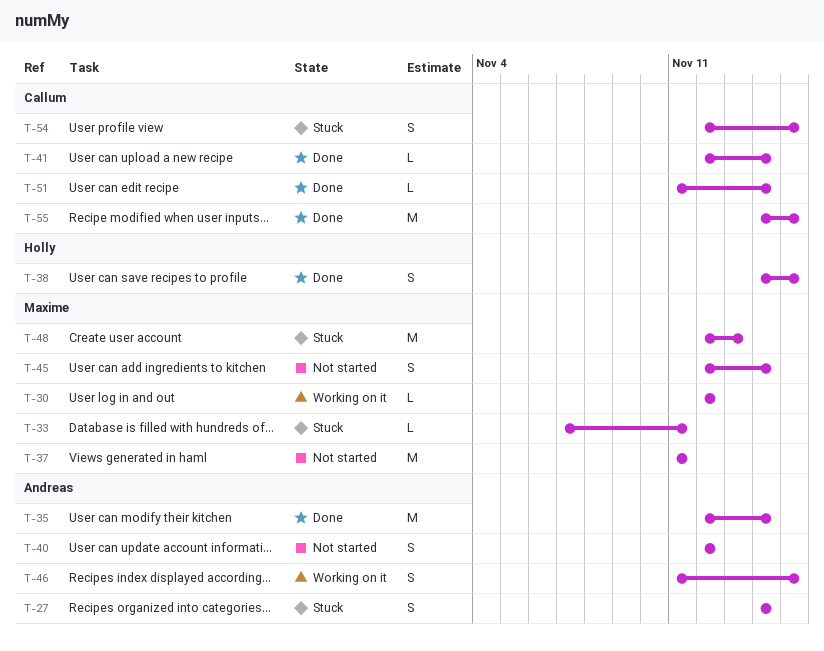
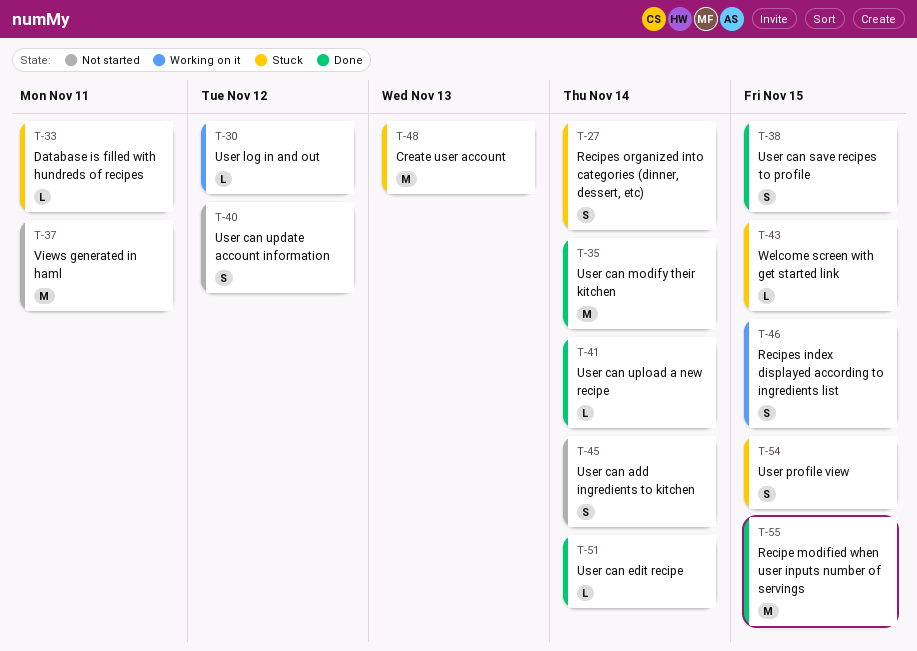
T-43: none -> present

